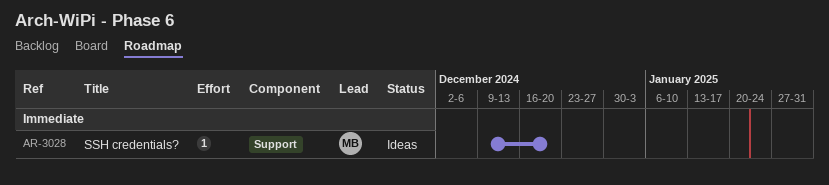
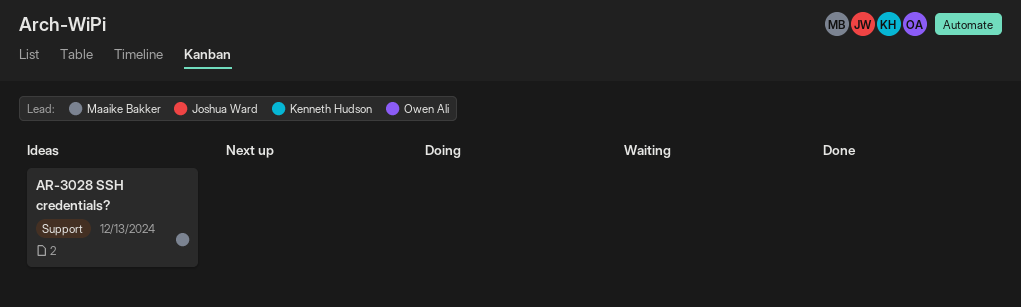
AR-3028, due: Dec 20 -> Dec 13

